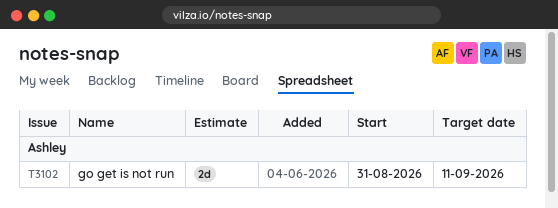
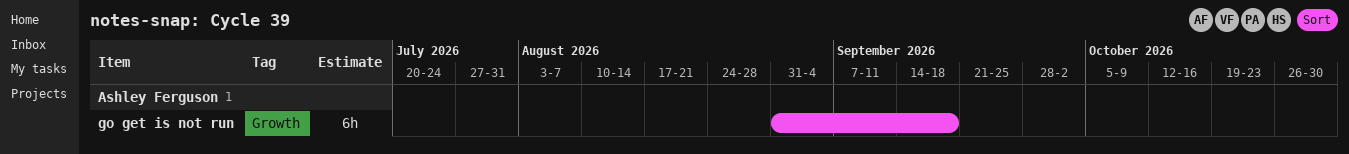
go get is not run, estimate: 2d -> 6h
go get is not run, due: Sep 11 -> Sep 18

